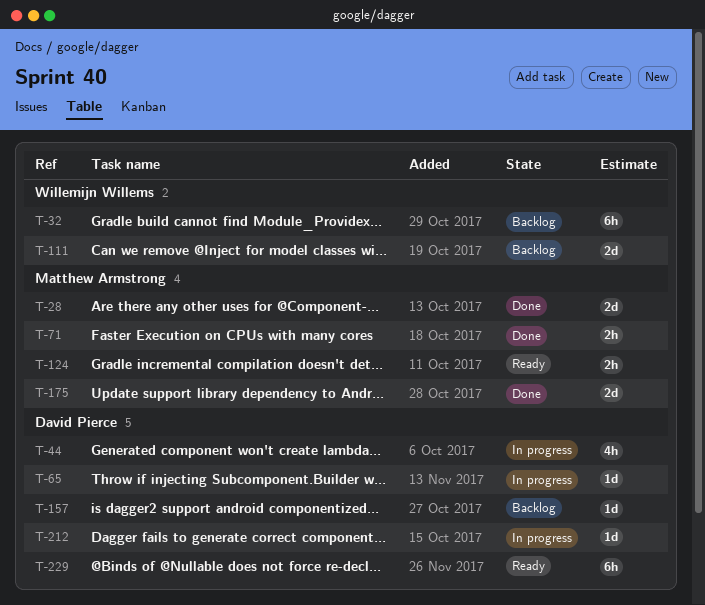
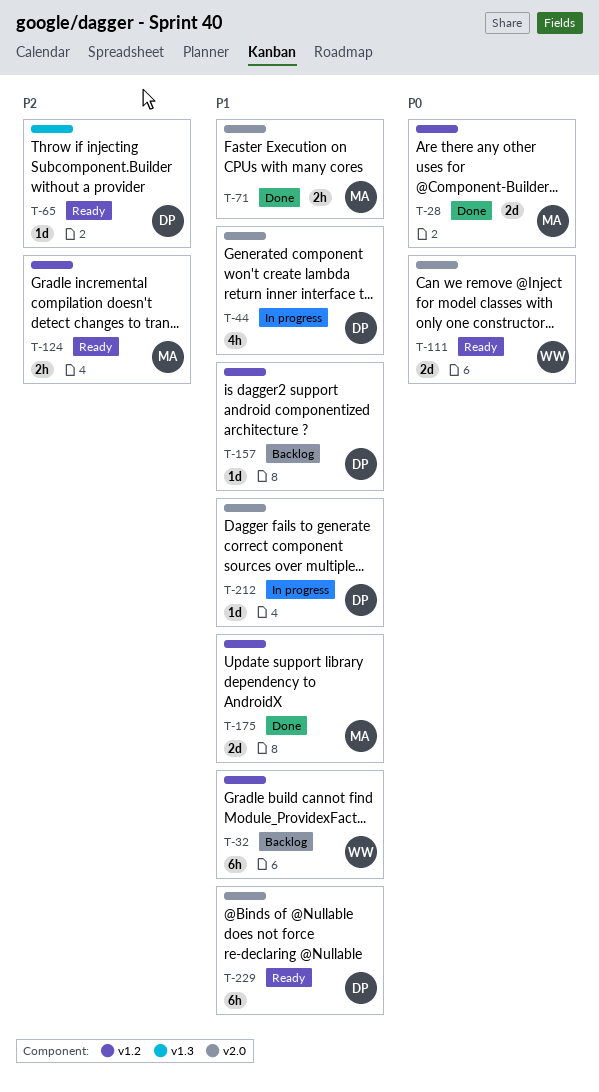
T-65, status: In progress -> Ready
T-111, status: Backlog -> Ready

